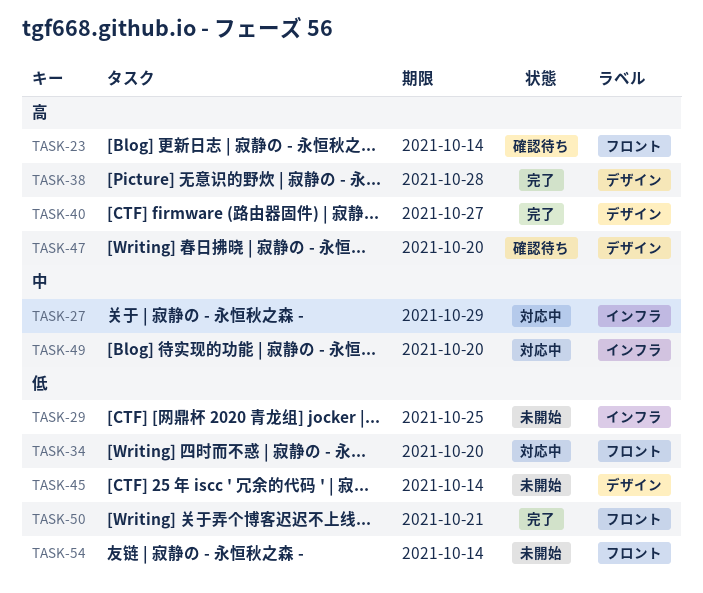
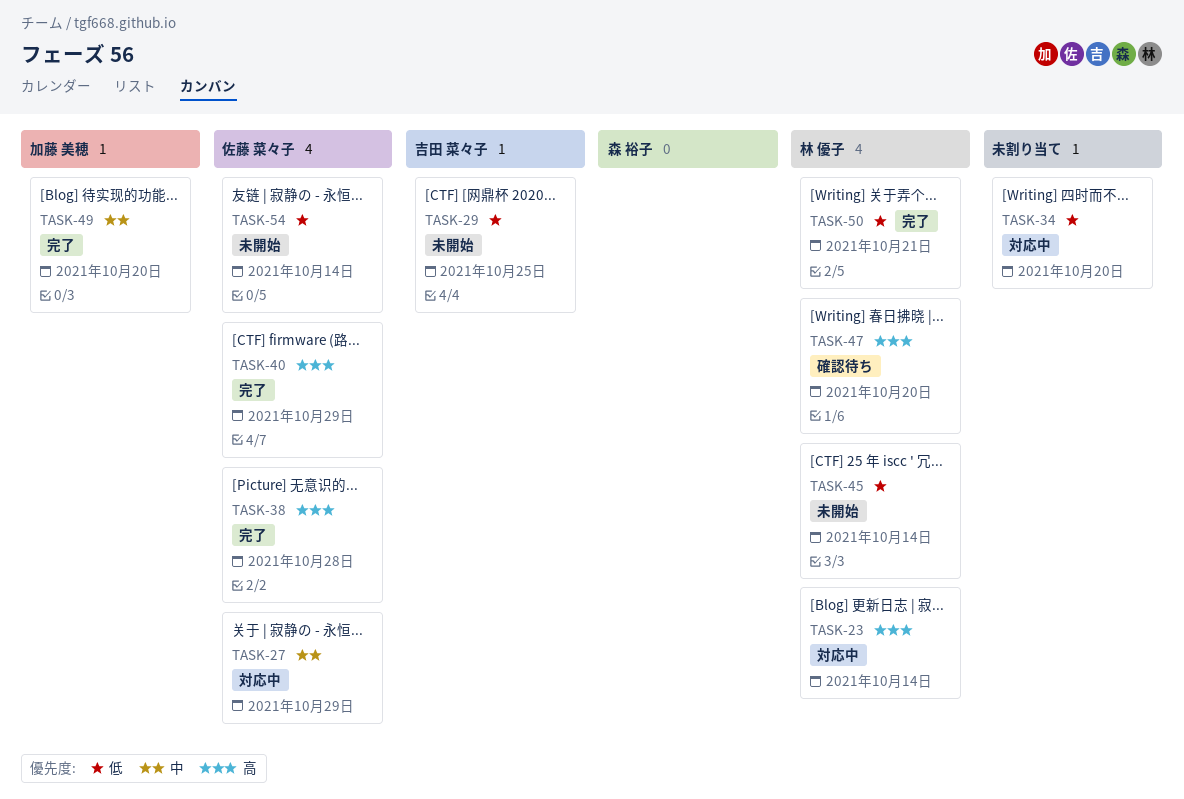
TASK-23, status: 確認待ち -> 対応中
TASK-40, due: Oct 27 -> Oct 29
TASK-49, status: 対応中 -> 完了

